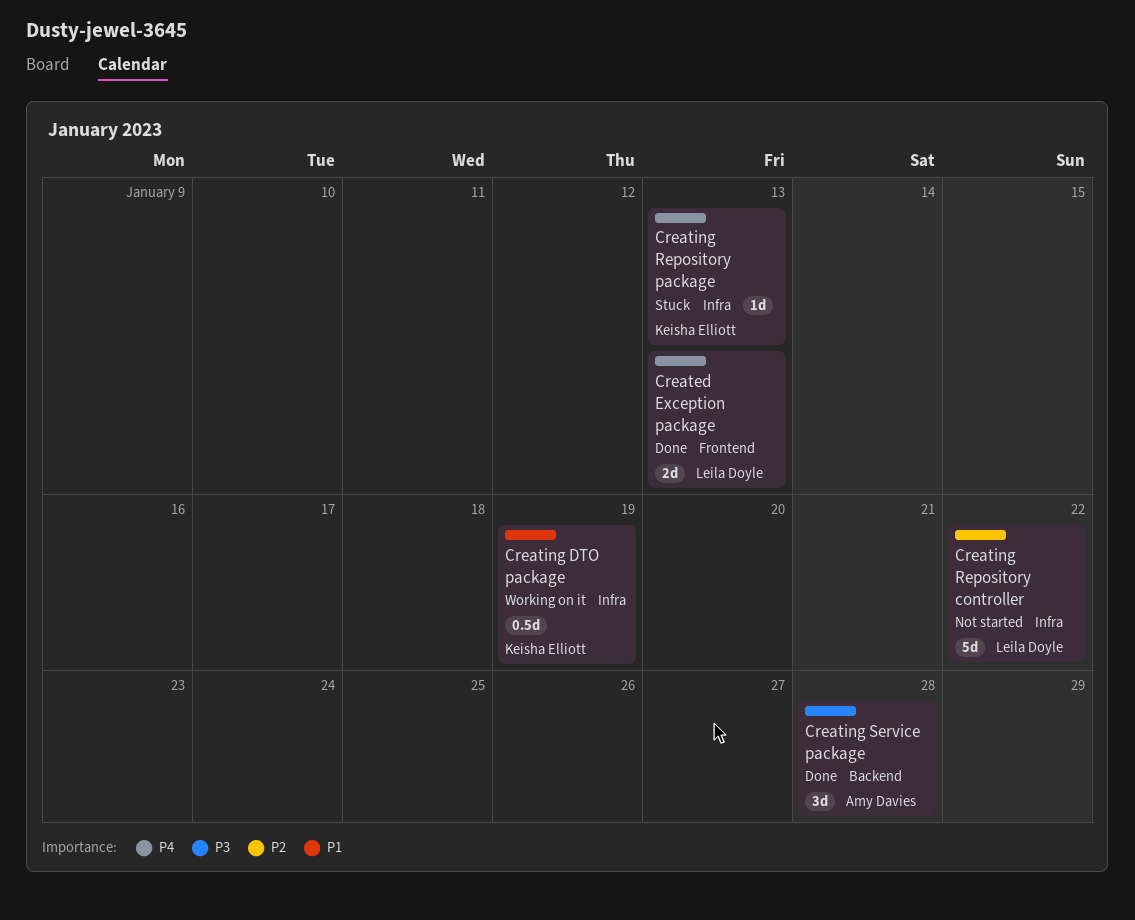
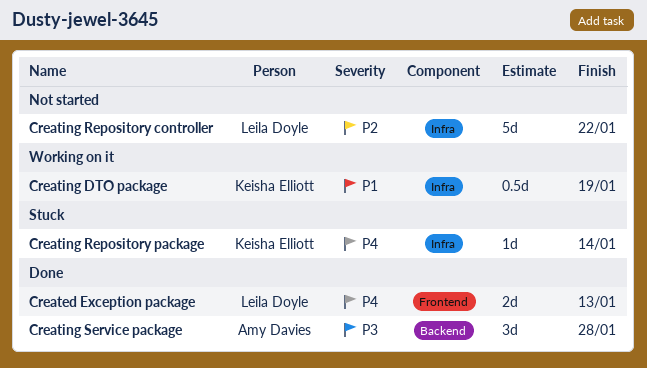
Creating Repository package, due: Jan 13 -> Jan 14

